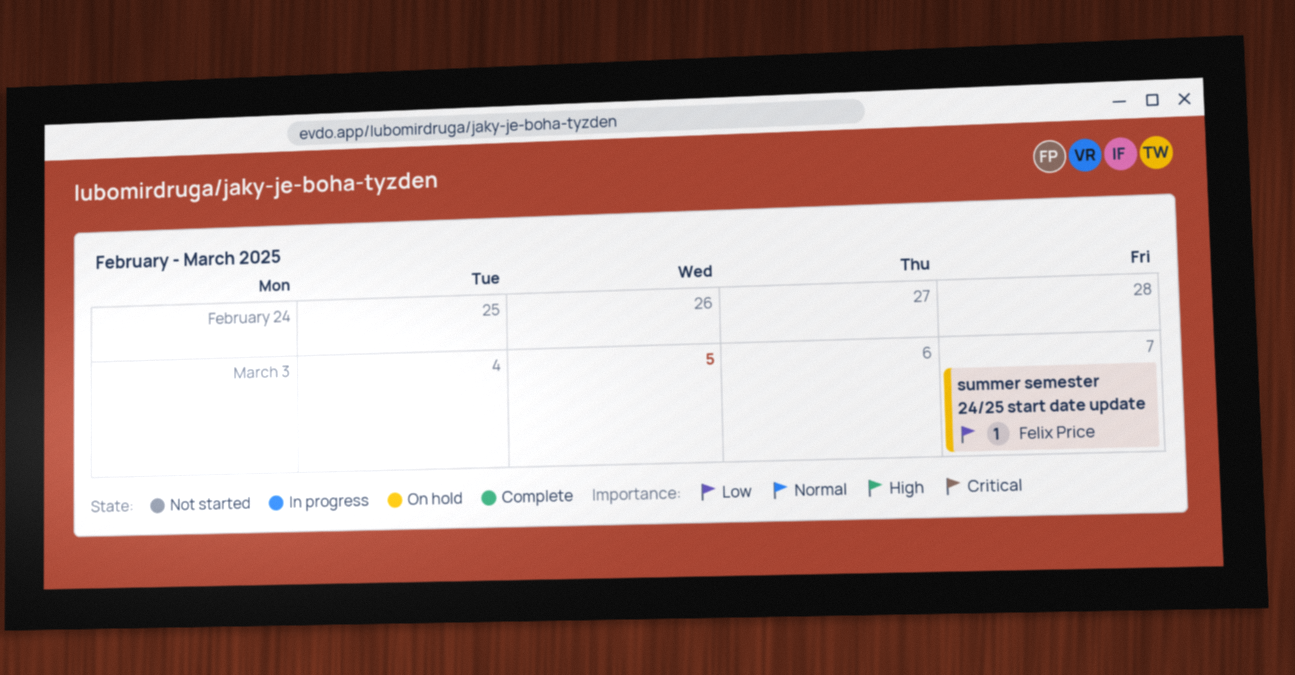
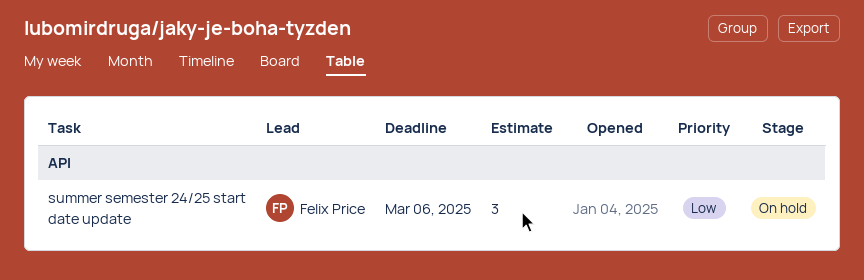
summer semester 24/25 start date update, estimate: 1 -> 3
summer semester 24/25 start date update, due: Mar 7 -> Mar 6

